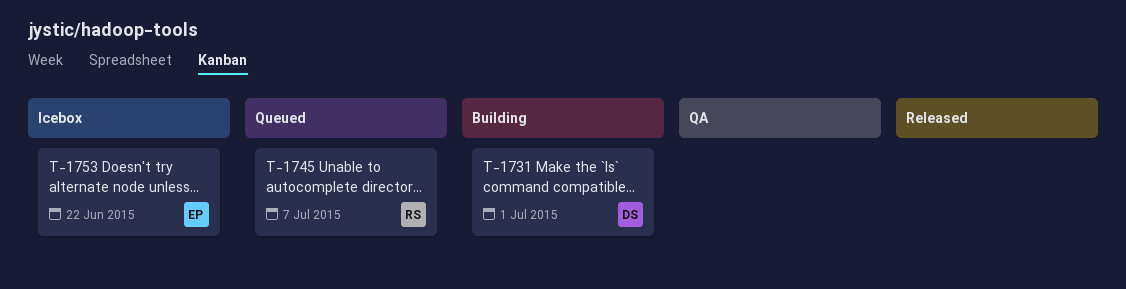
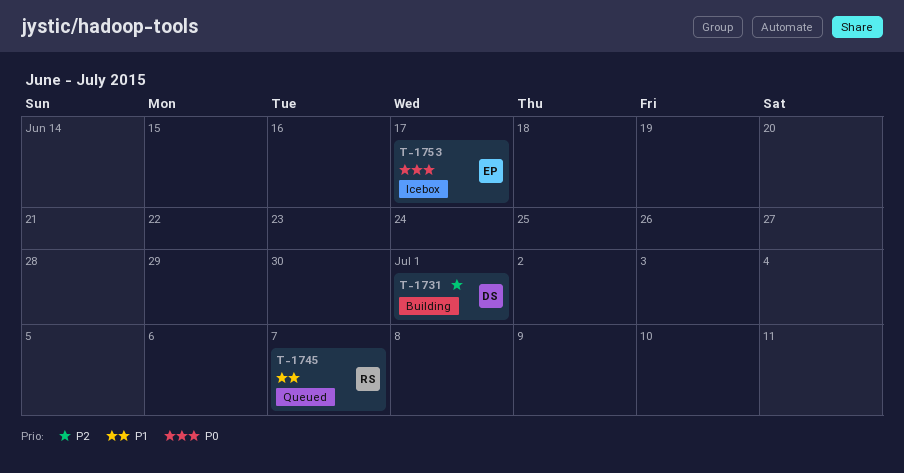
T-1753, due: Jun 22 -> Jun 17

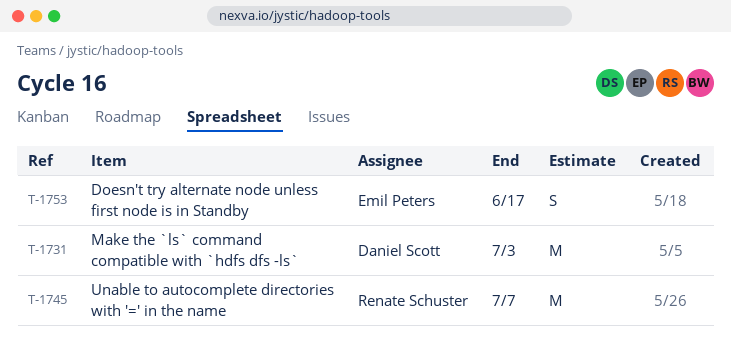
T-1731, due: Jul 1 -> Jul 3

